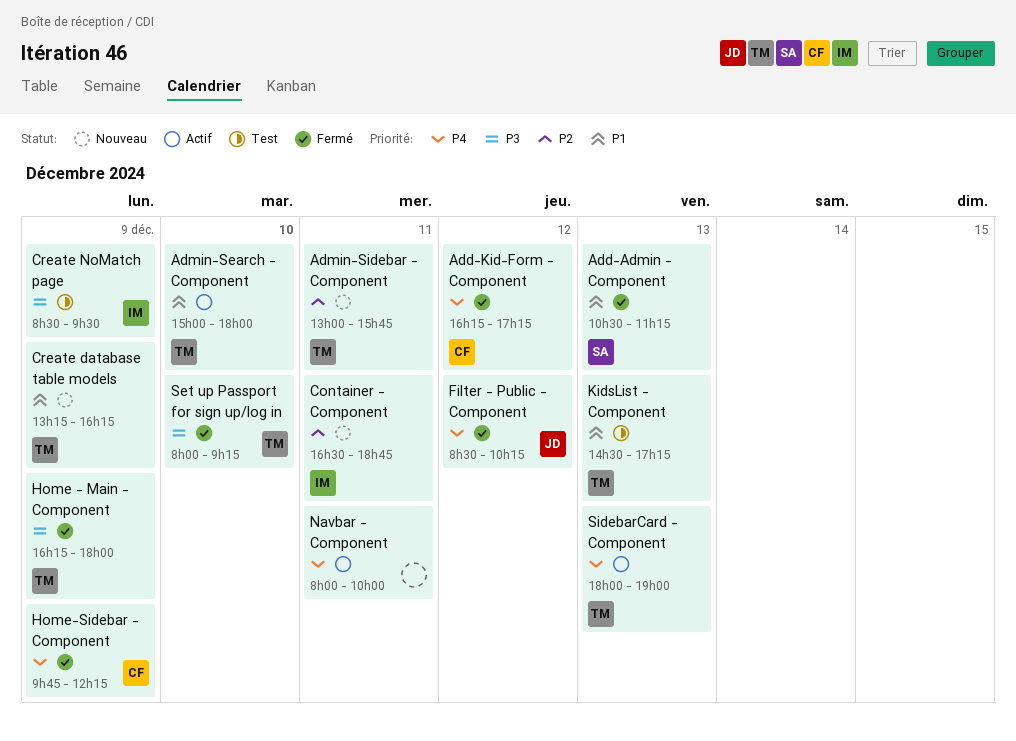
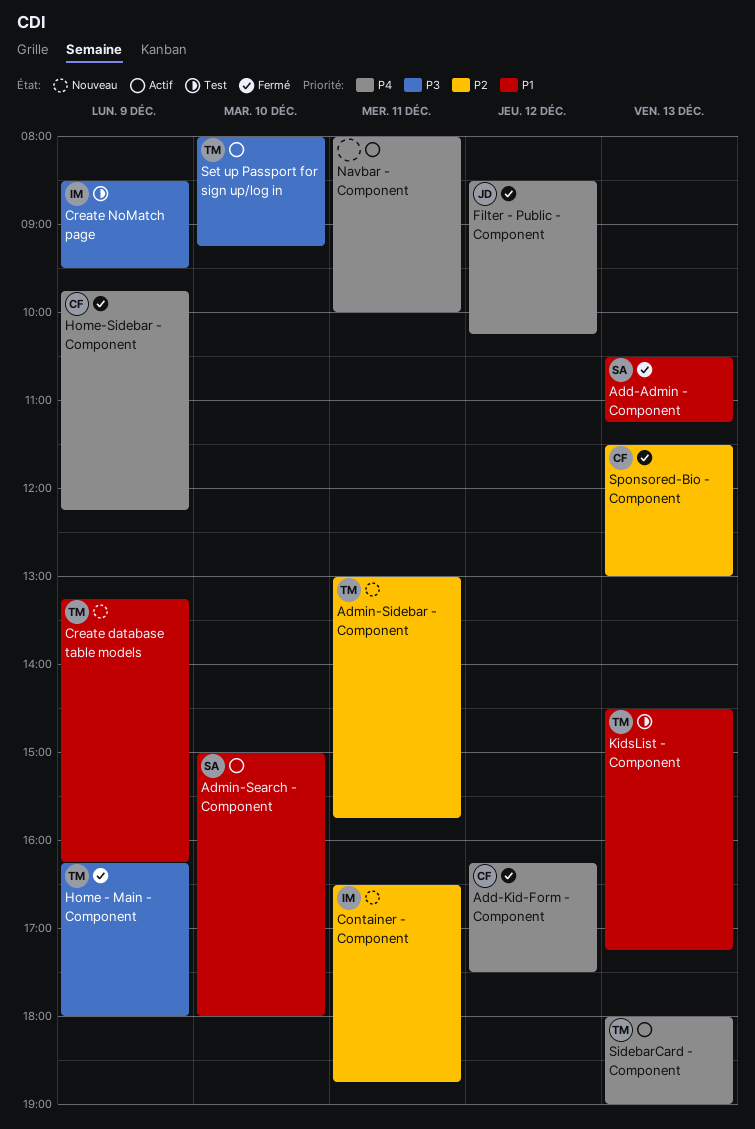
Add-Kid-Form - Component, ends: 17:15 -> 17:30
Admin-Search - Component, owner: TM -> SA
Set up Passport for sign up/log in, status: Fermé -> Actif
Sponsored-Bio - Component: none -> present

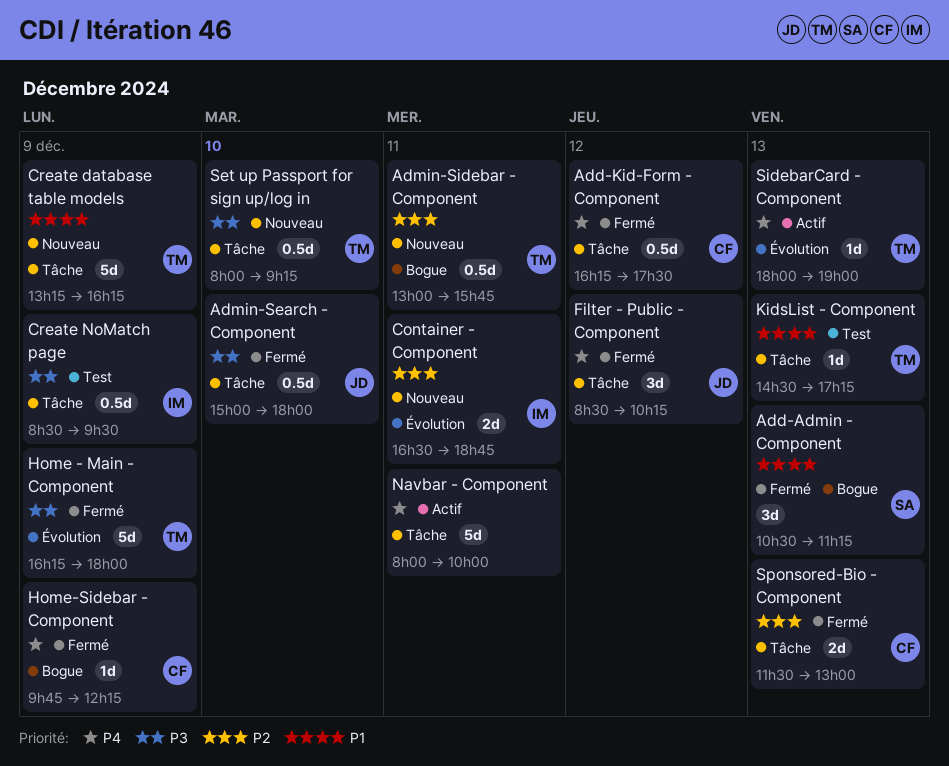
Admin-Search - Component, status: Actif -> Fermé
Admin-Search - Component, owner: SA -> JD
Admin-Search - Component, priority: P1 -> P3
Set up Passport for sign up/log in, status: Actif -> Nouveau

